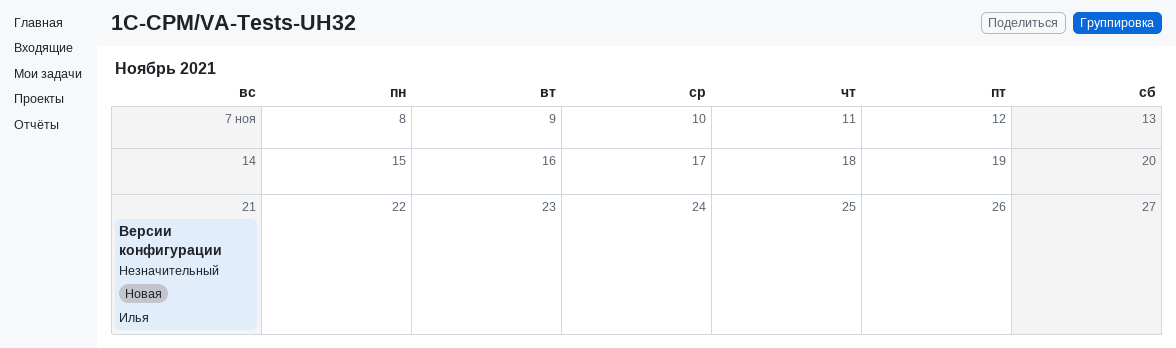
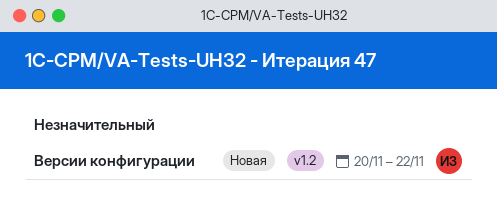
Версии конфигурации, due: Nov 21 -> Nov 22

